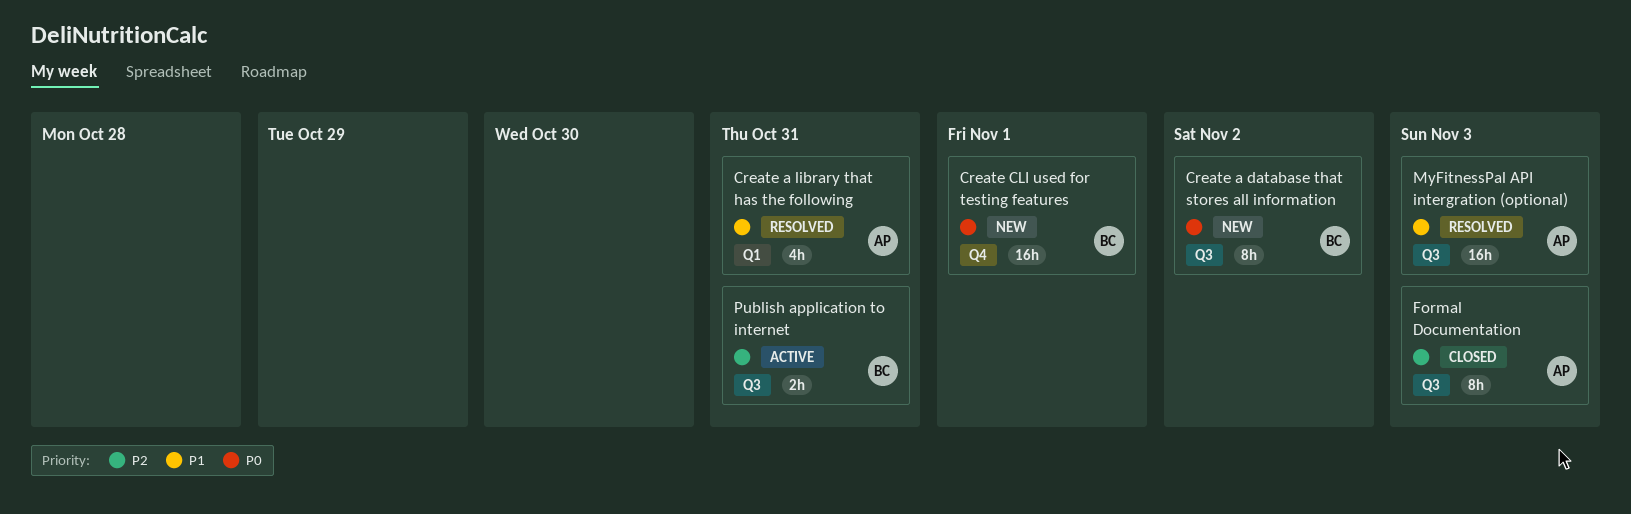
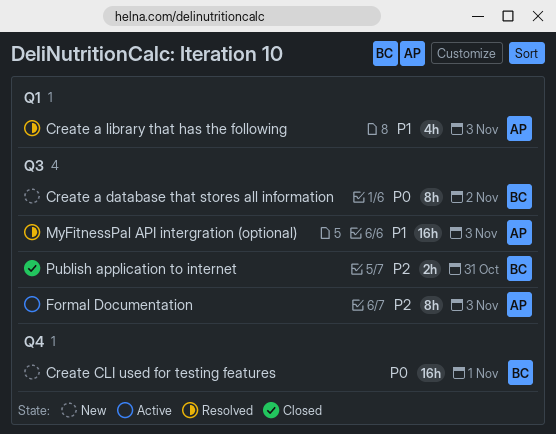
Create a library that has the following, due: Oct 31 -> Nov 3
Formal Documentation, status: Closed -> Active
Publish application to internet, status: Active -> Closed

